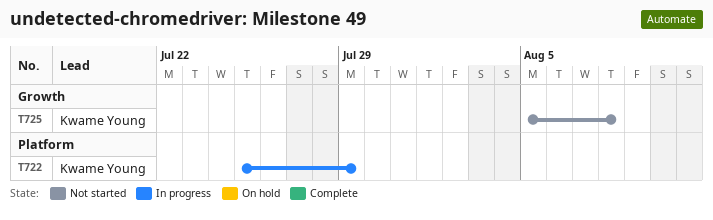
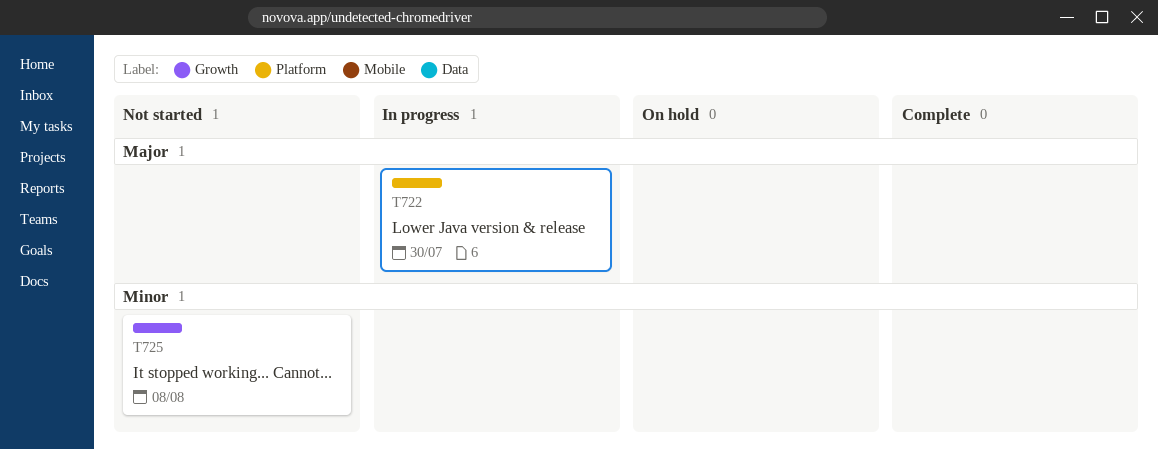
T722, due: Jul 29 -> Jul 30

